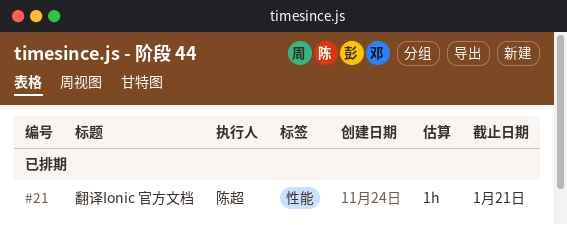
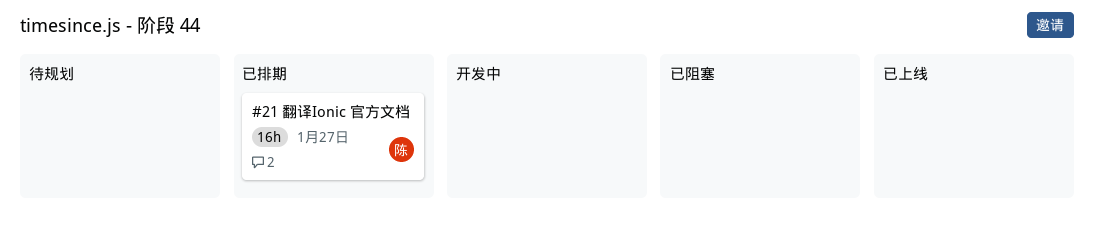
#21, estimate: 1h -> 16h
#21, due: Jan 21 -> Jan 27

